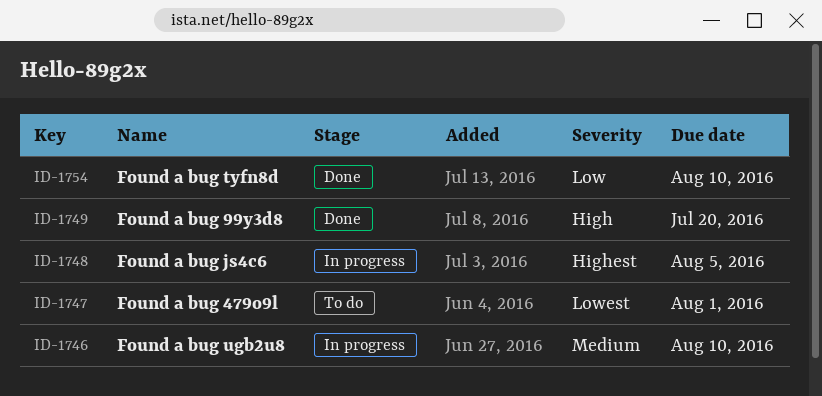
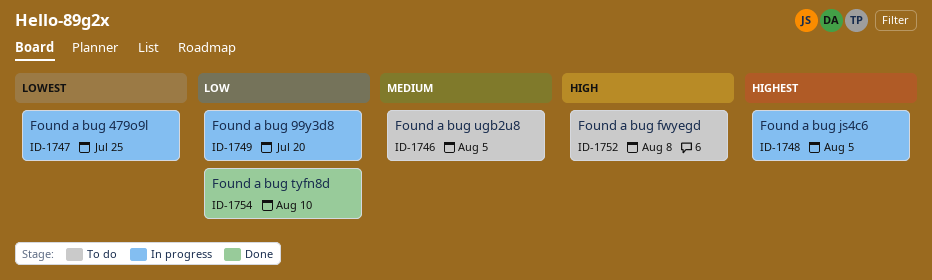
ID-1746, status: In progress -> To do
ID-1746, due: Aug 10 -> Aug 5
ID-1747, status: To do -> In progress
ID-1747, due: Aug 1 -> Jul 25
ID-1749, status: Done -> In progress
ID-1749, priority: High -> Low
ID-1752: none -> present

